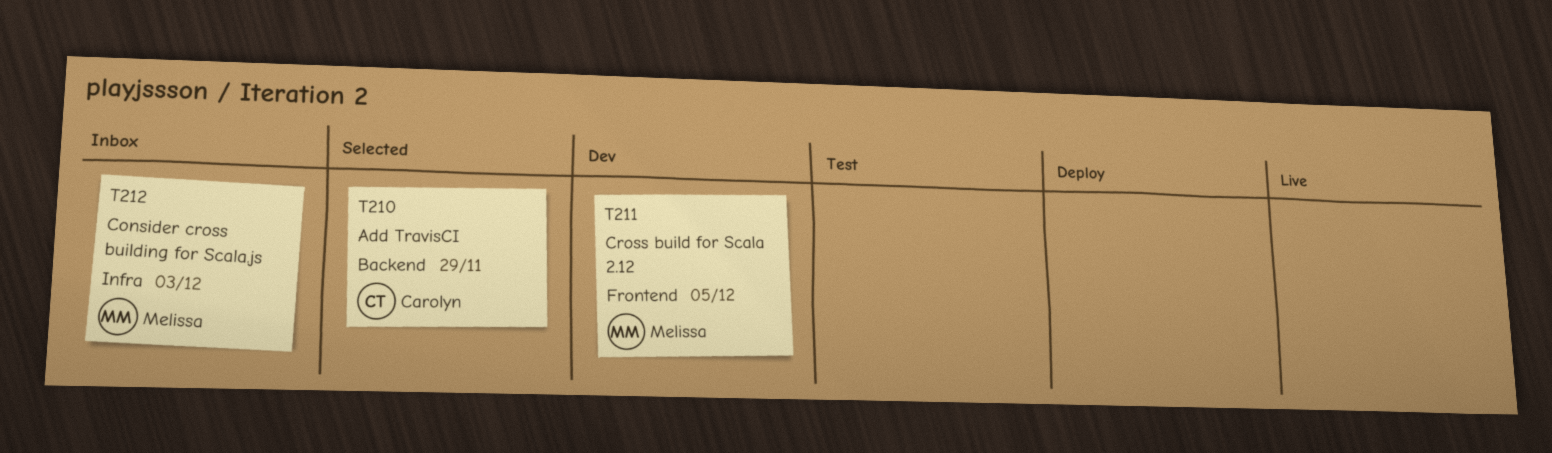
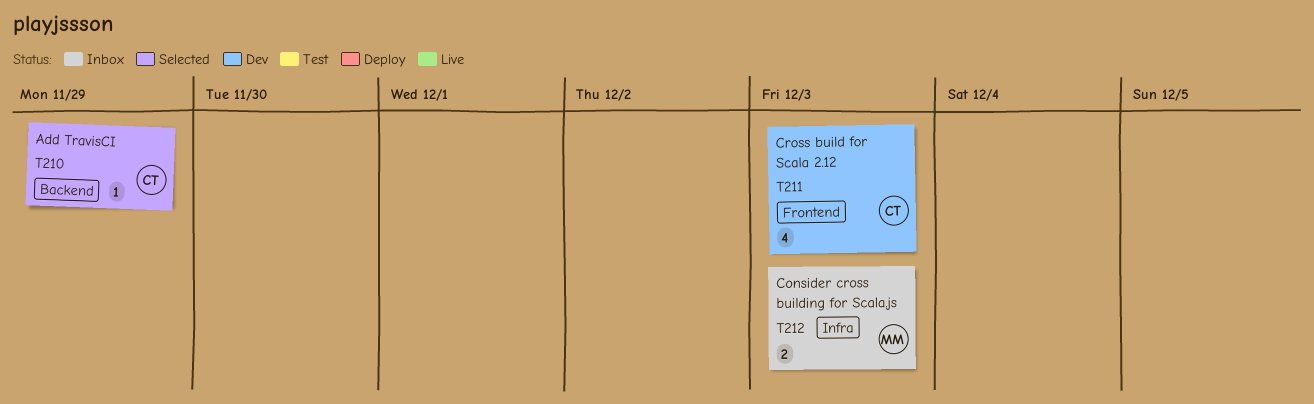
T211, owner: Melissa -> Carolyn
T211, due: Dec 5 -> Dec 3

